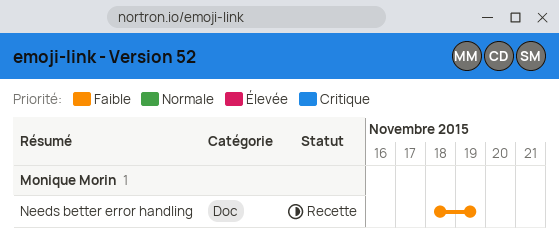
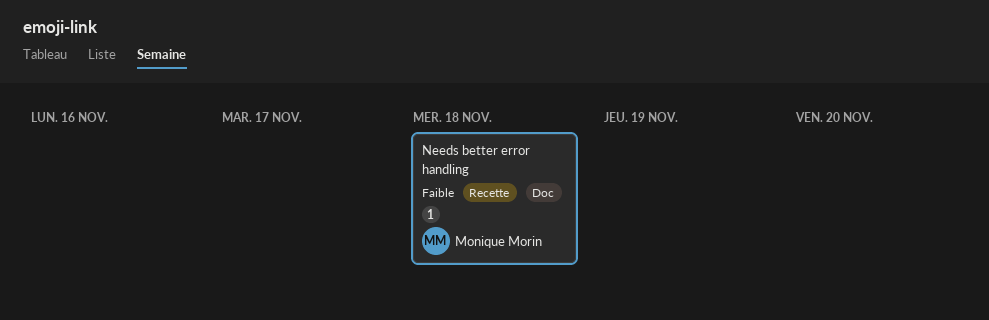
Needs better error handling, due: Nov 19 -> Nov 18

